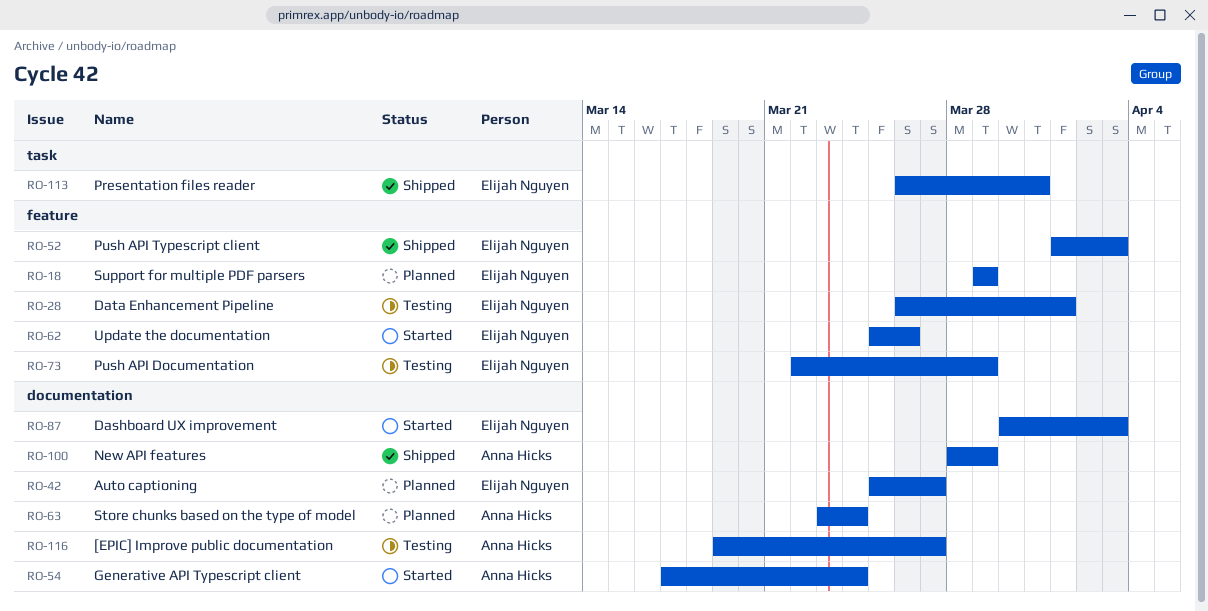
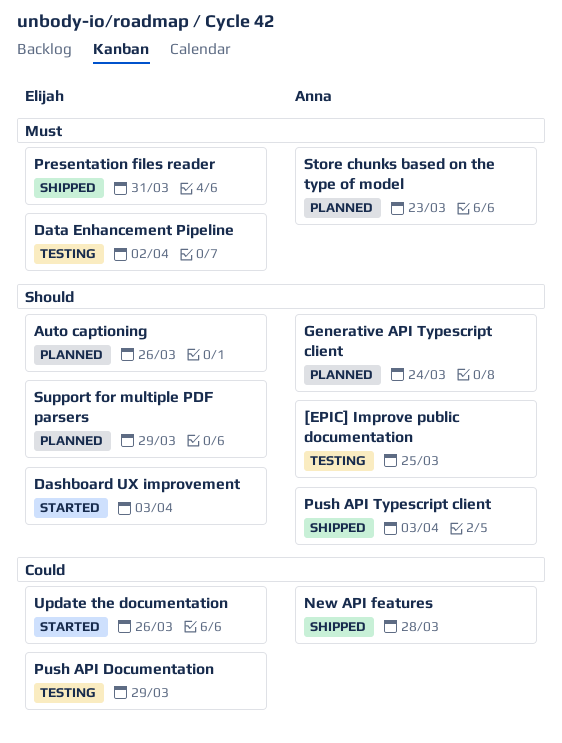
[EPIC] Improve public documentation, due: Mar 27 -> Mar 25
Auto captioning, due: Mar 27 -> Mar 26
Data Enhancement Pipeline, due: Apr 1 -> Apr 2
Generative API Typescript client, status: Started -> Planned
New API features, due: Mar 29 -> Mar 28
Push API Typescript client, owner: Elijah Nguyen -> Anna Hicks
Store chunks based on the type of model, due: Mar 24 -> Mar 23

